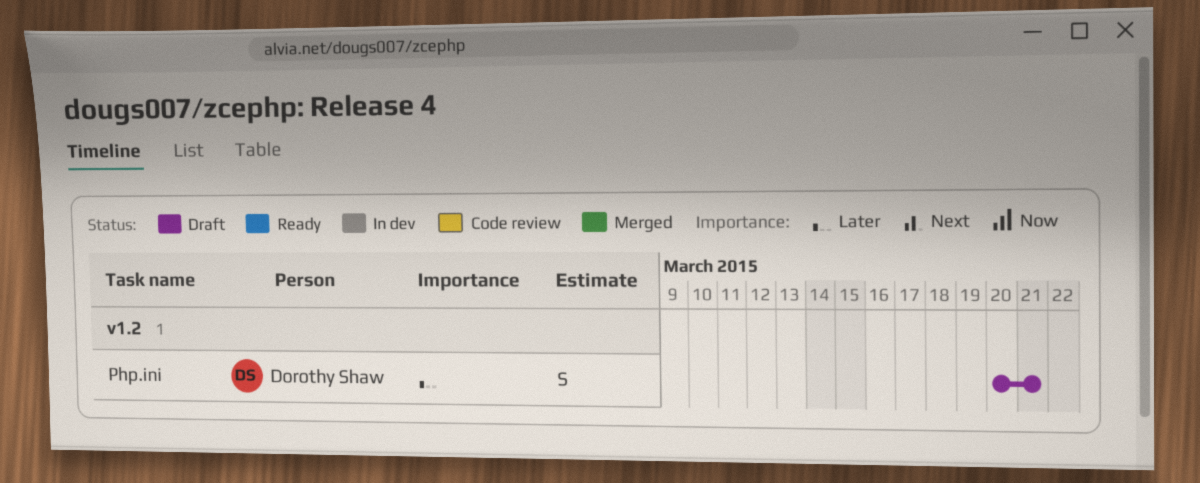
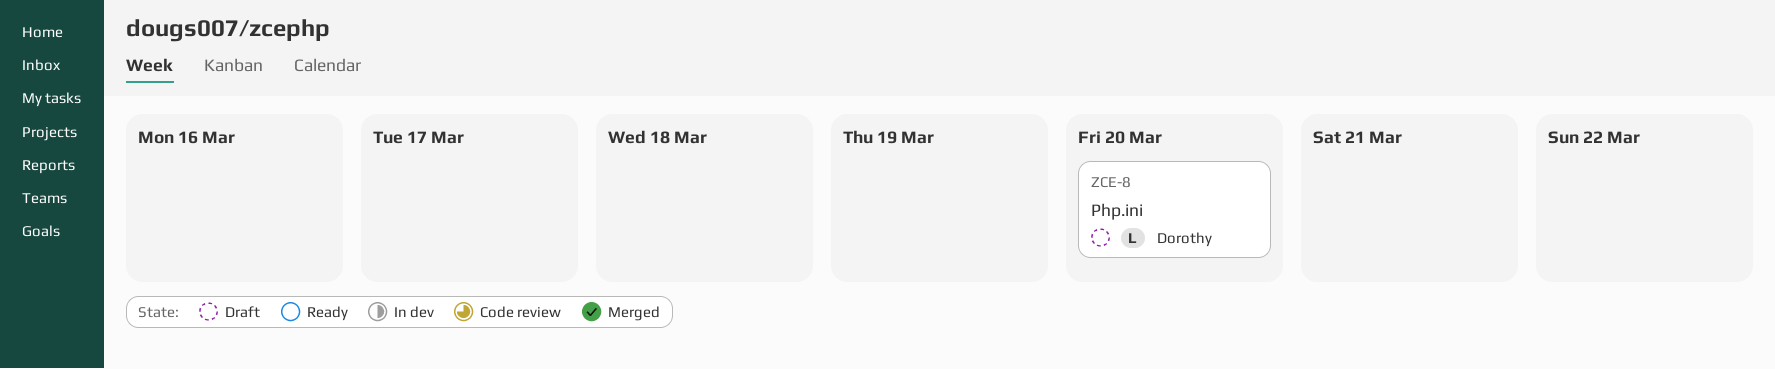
Php.ini, estimate: S -> L
Php.ini, due: Mar 21 -> Mar 20

